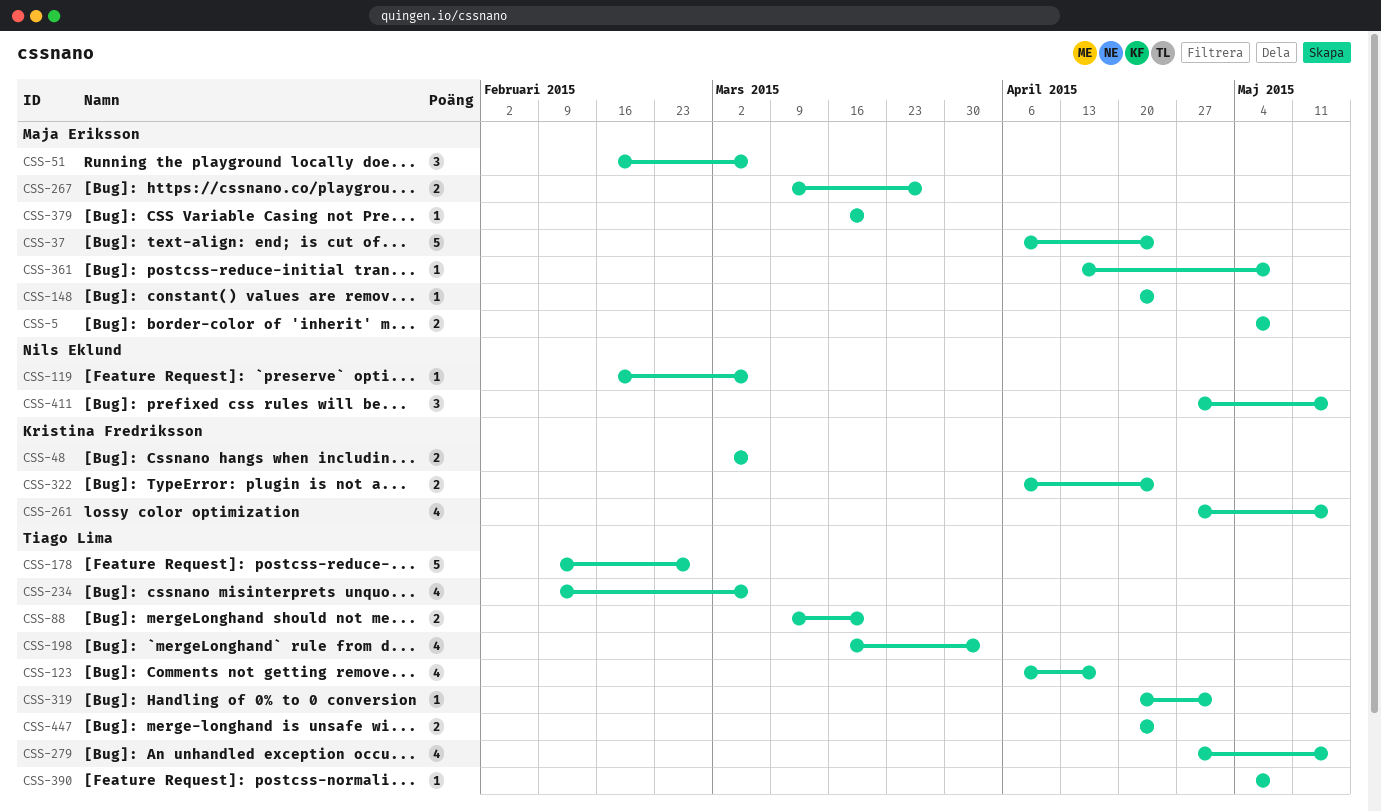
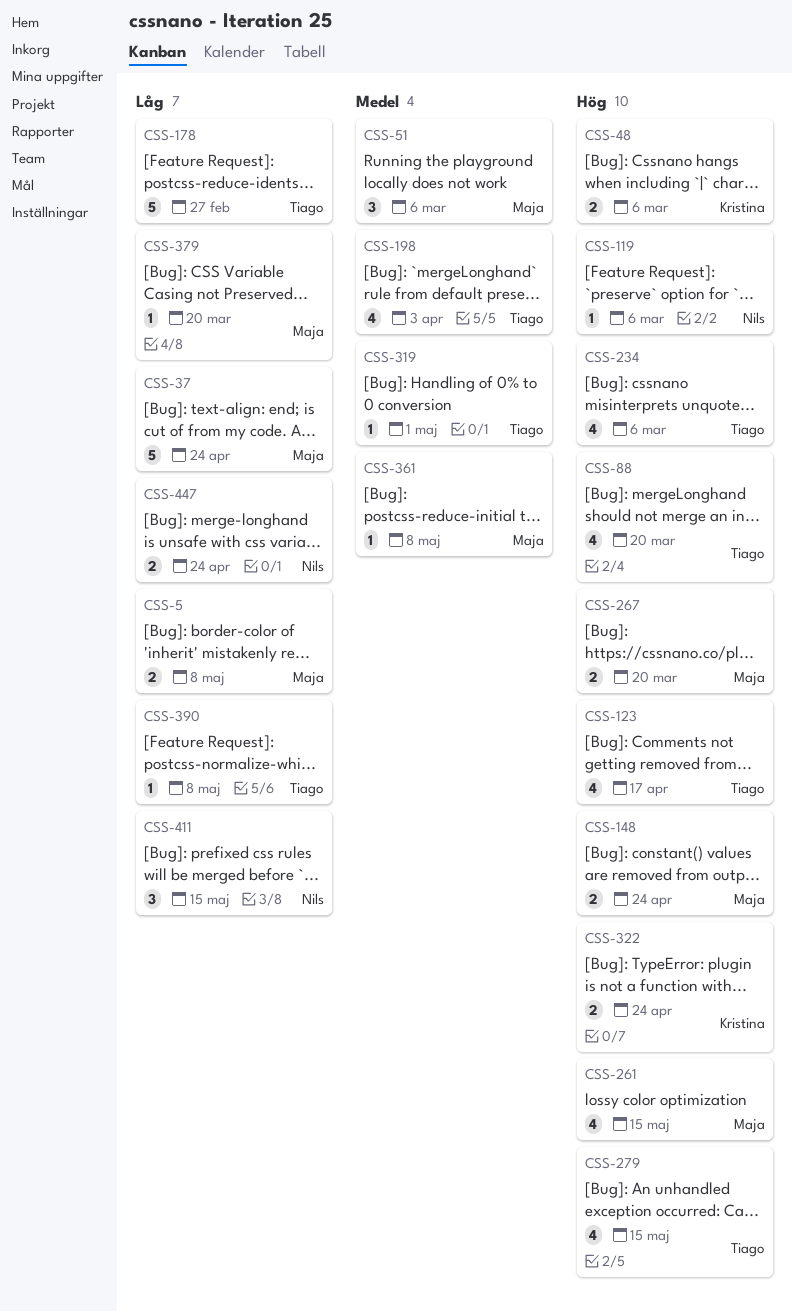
CSS-88, estimate: 2 -> 4
CSS-148, estimate: 1 -> 2
CSS-261, owner: Kristina Fredriksson -> Maja Eriksson
CSS-267, due: Mar 27 -> Mar 20
CSS-447, owner: Tiago Lima -> Nils Eklund

